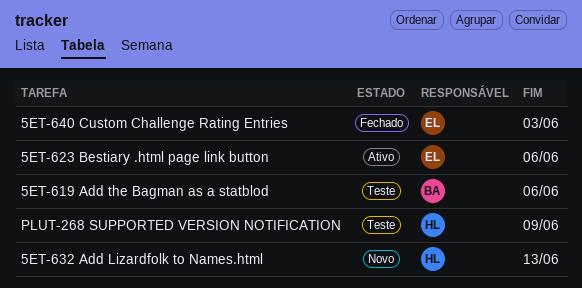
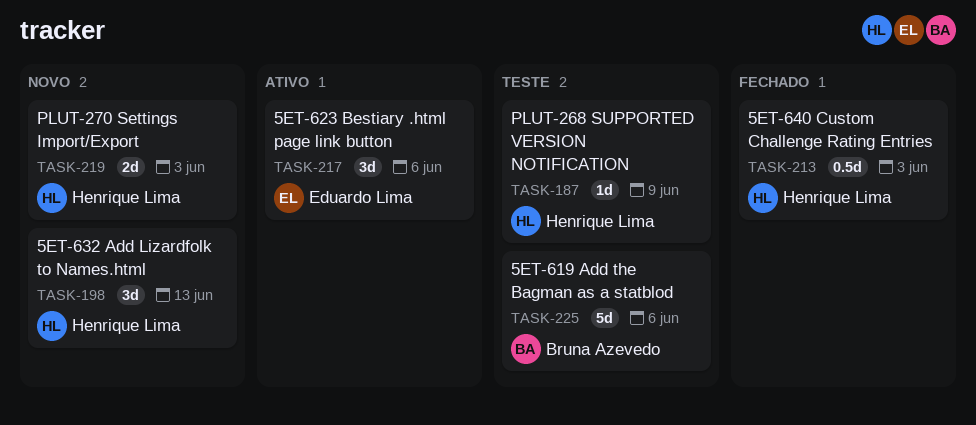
5ET-640 Custom Challenge Rating Entries, owner: Eduardo Lima -> Henrique Lima
PLUT-270 Settings Import/Export: none -> present

